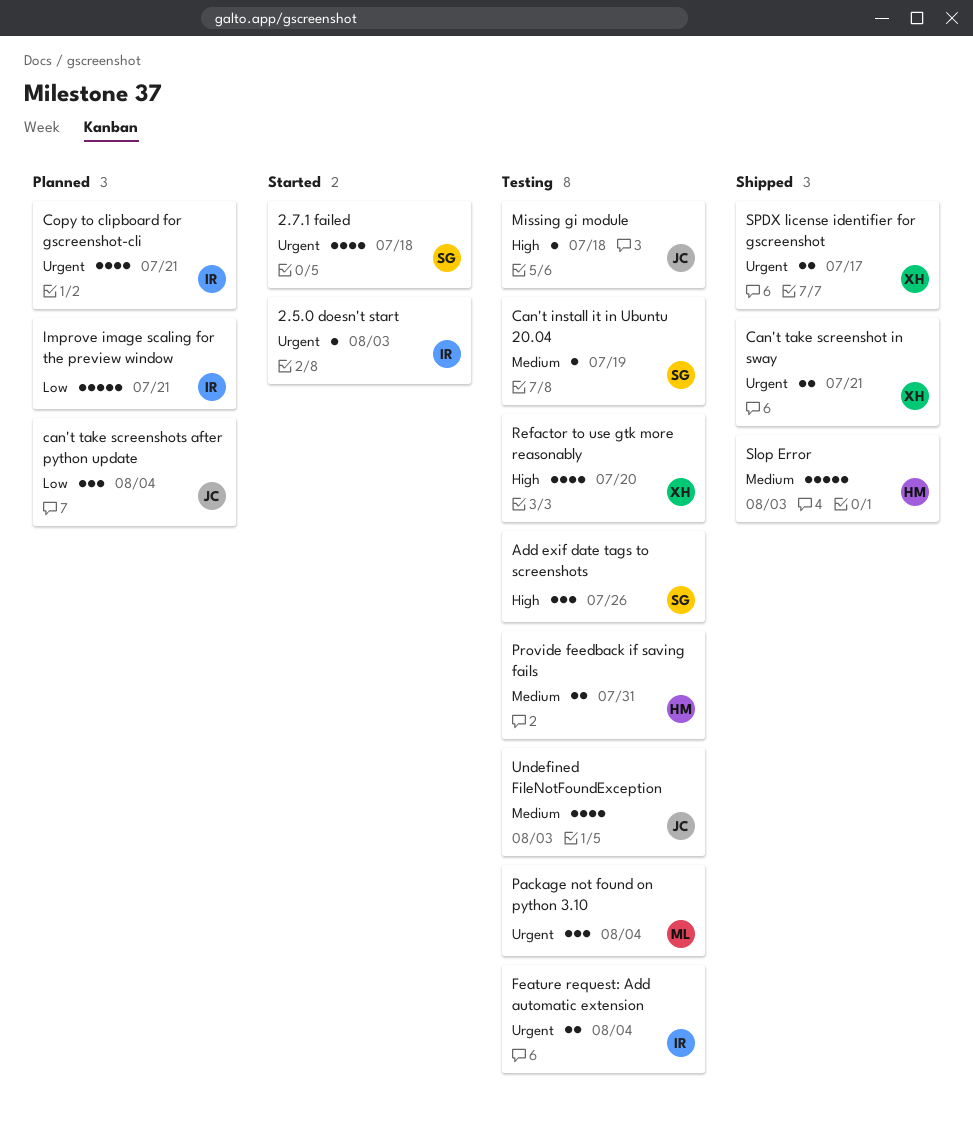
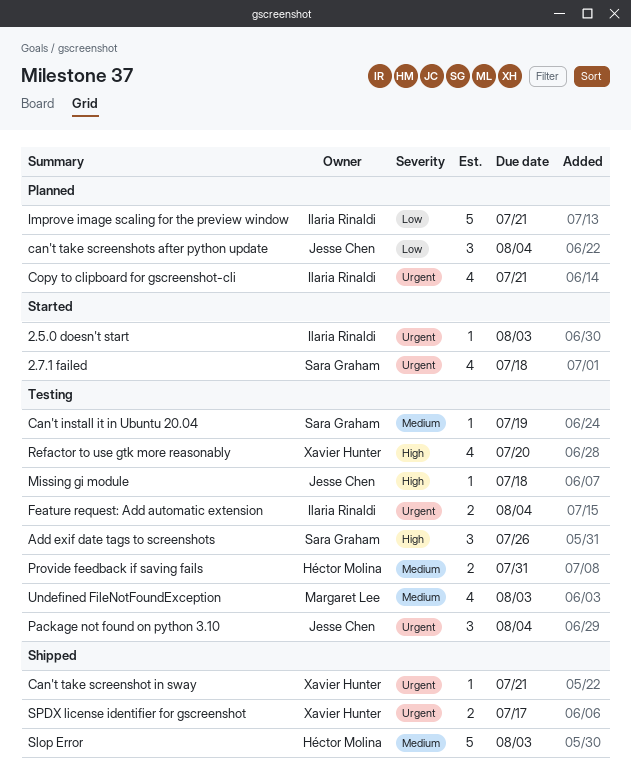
Can't take screenshot in sway, estimate: 2 -> 1
Package not found on python 3.10, owner: Margaret Lee -> Jesse Chen
Undefined FileNotFoundException, owner: Jesse Chen -> Margaret Lee

